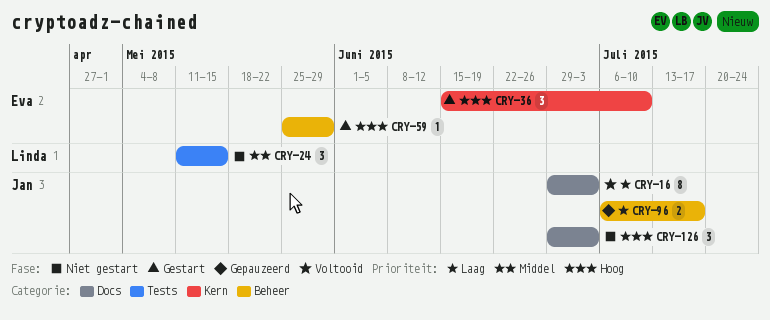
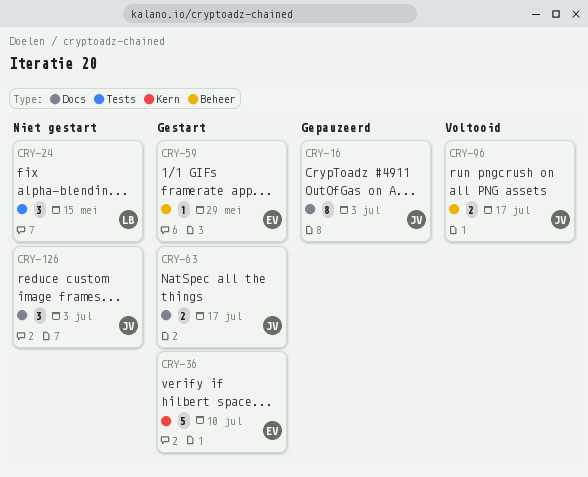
CRY-16, status: Voltooid -> Gepauzeerd
CRY-36, estimate: 3 -> 5
CRY-63: none -> present
CRY-96, status: Gepauzeerd -> Voltooid

